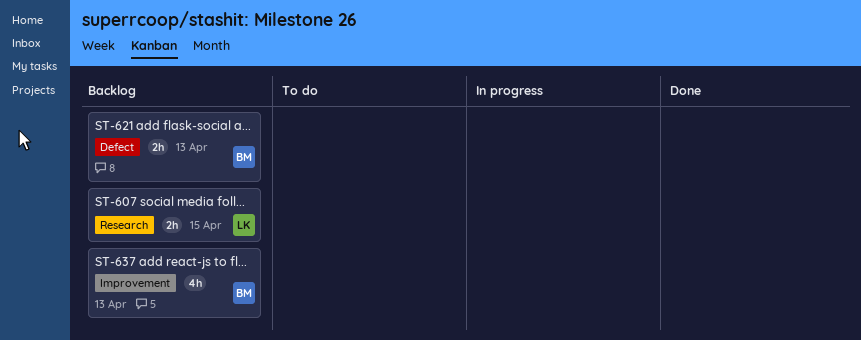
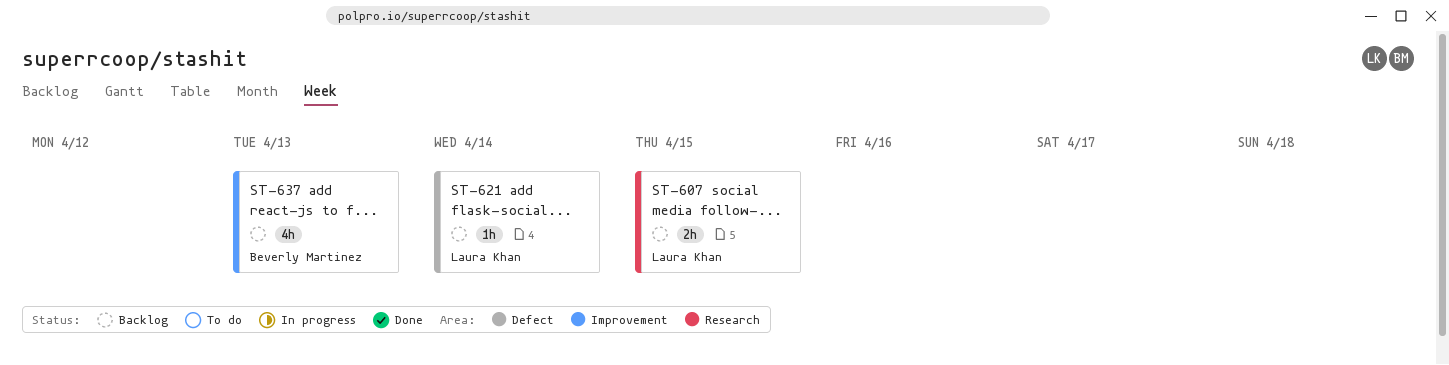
ST-621, owner: Beverly Martinez -> Laura Khan
ST-621, estimate: 2h -> 1h
ST-621, due: Apr 13 -> Apr 14

